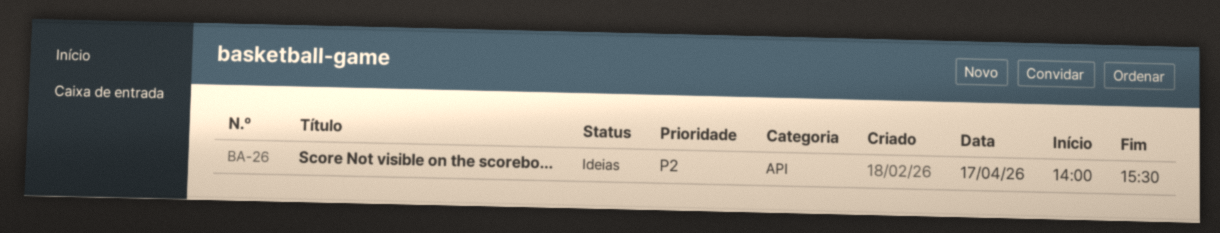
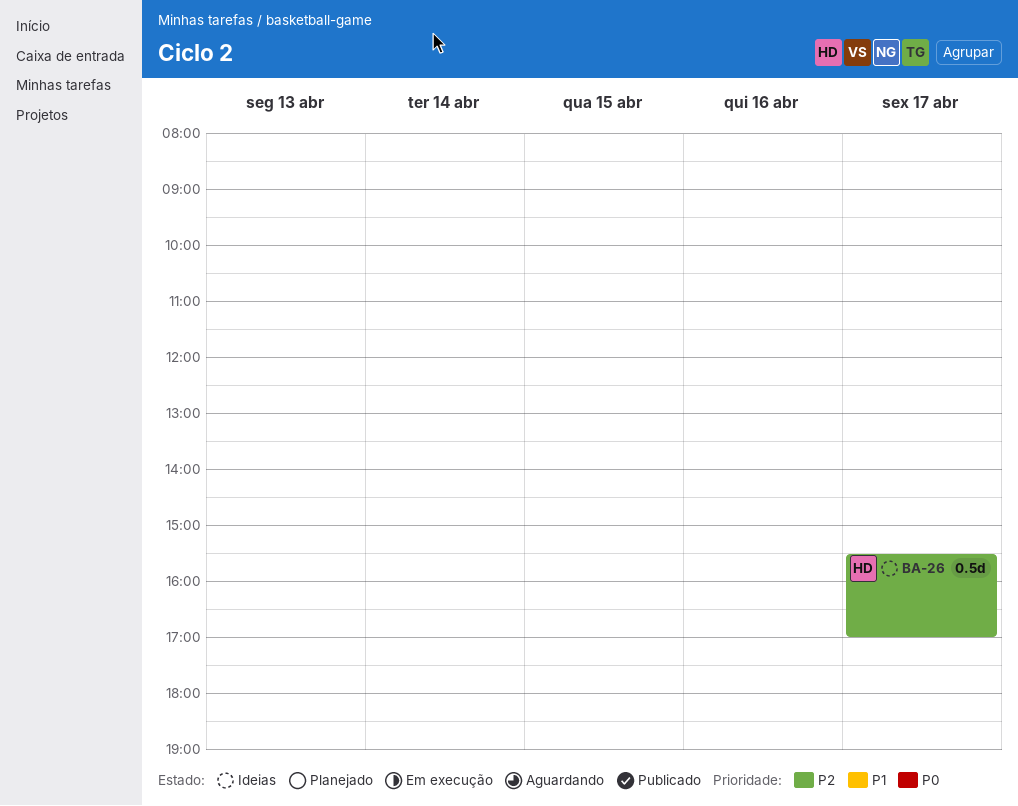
BA-26, begins: 14:00 -> 15:30
BA-26, ends: 15:30 -> 17:00

